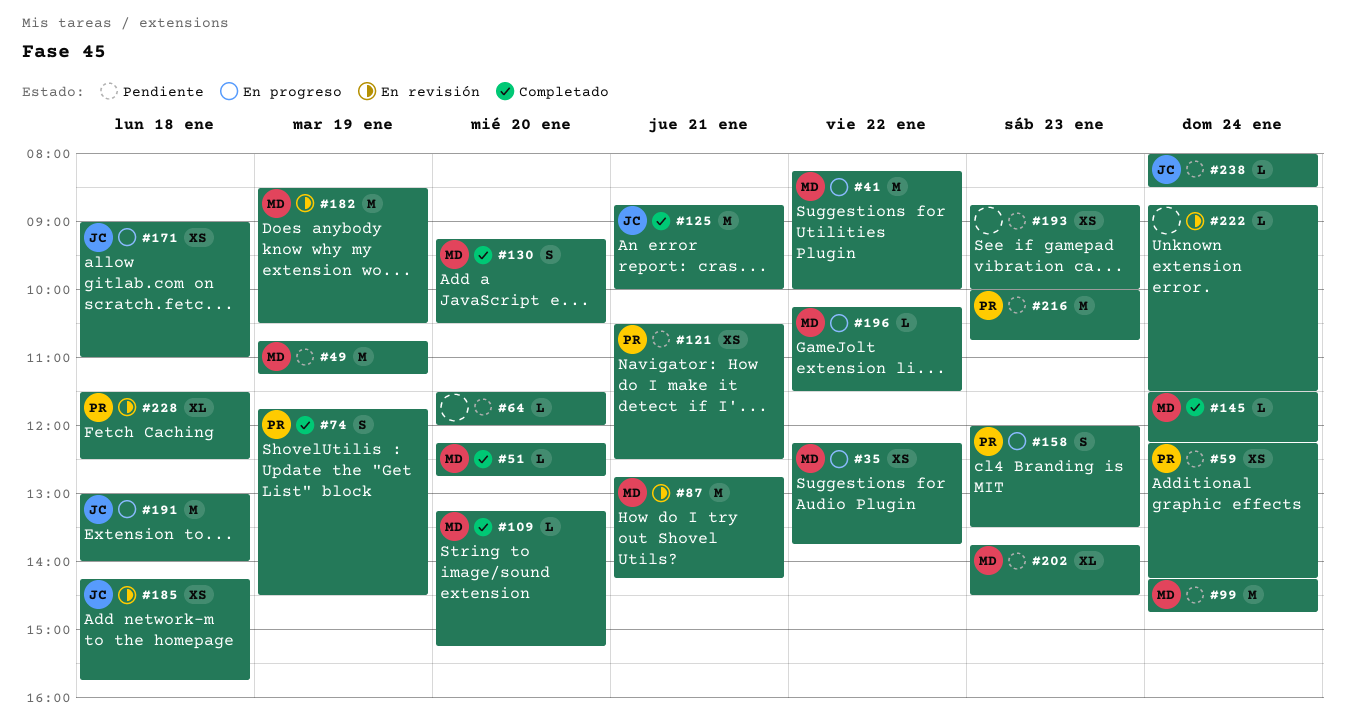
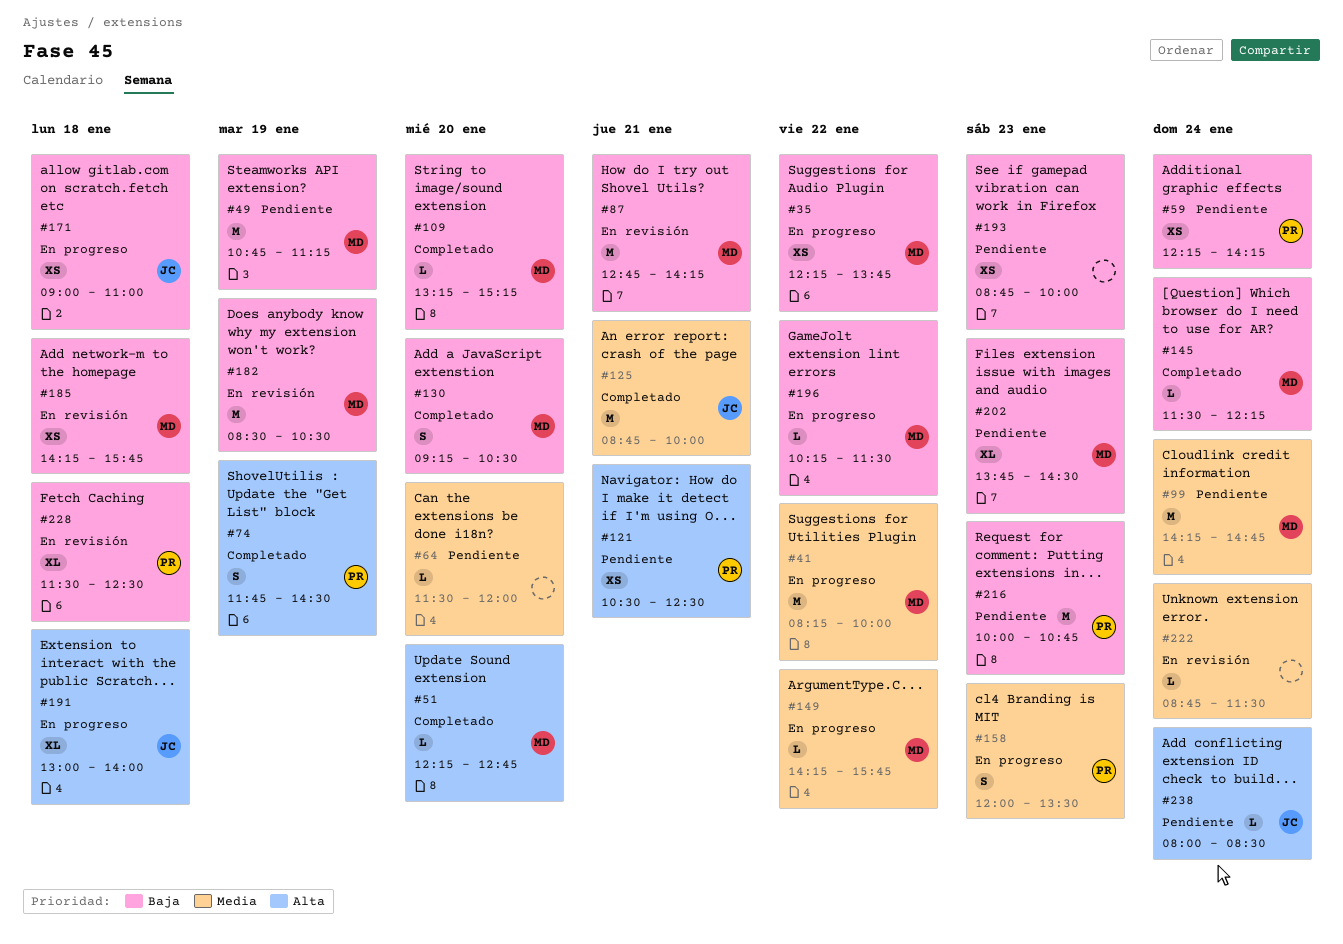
#149: none -> present
#185, owner: JC -> MD
#191, estimate: M -> XL

